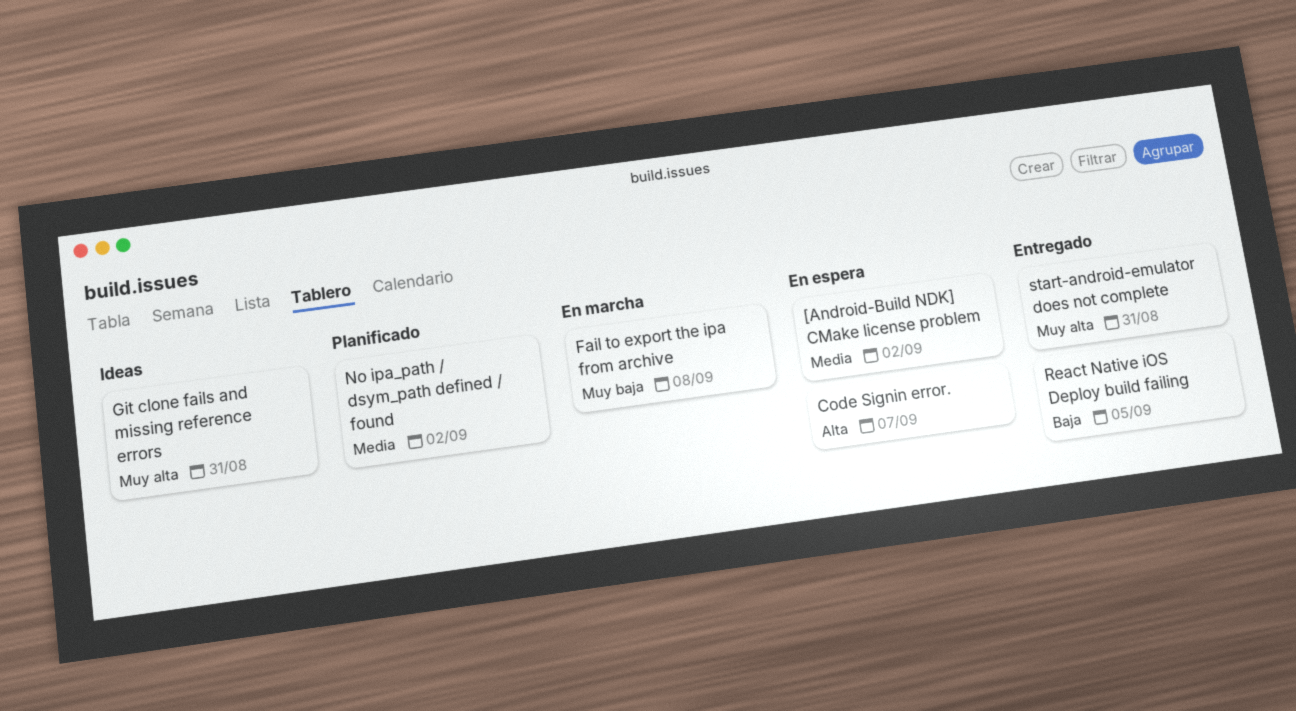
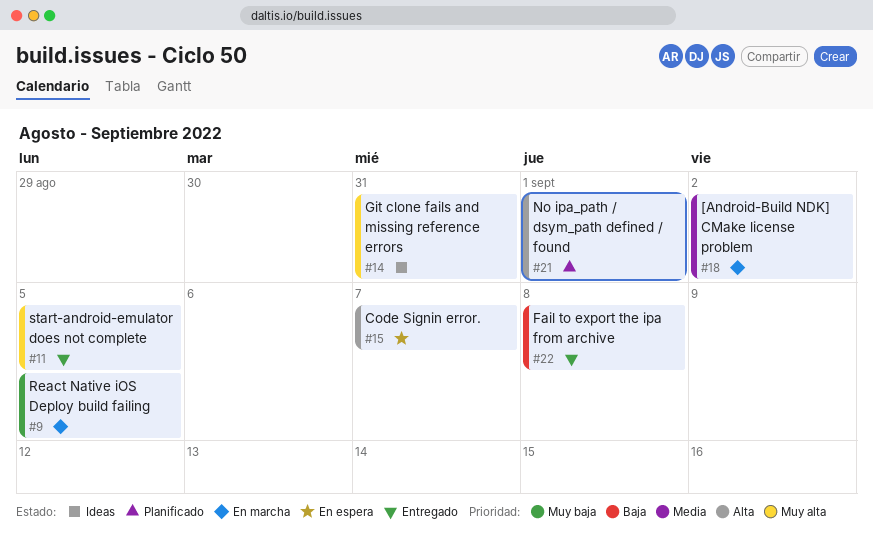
[Android-Build NDK] CMake license problem, status: En espera -> En marcha
Fail to export the ipa from archive, status: En marcha -> Entregado
Fail to export the ipa from archive, priority: Muy baja -> Baja
No ipa_path / dsym_path defined / found, priority: Media -> Alta
No ipa_path / dsym_path defined / found, due: Sep 2 -> Sep 1
React Native iOS Deploy build failing, status: Entregado -> En marcha
React Native iOS Deploy build failing, priority: Baja -> Muy baja
start-android-emulator does not complete, due: Aug 31 -> Sep 5

